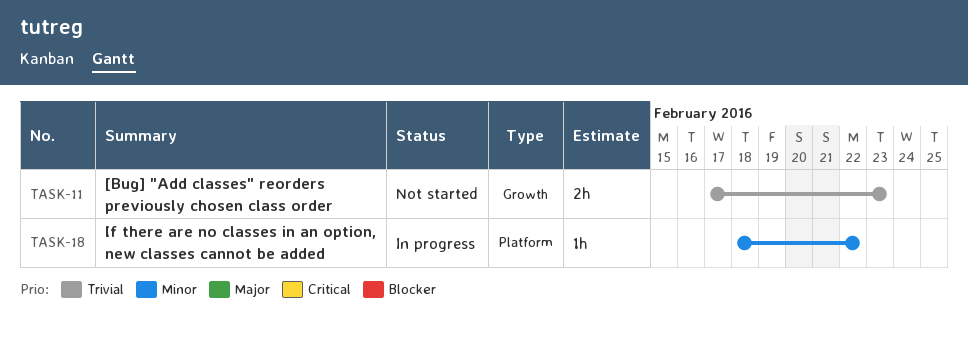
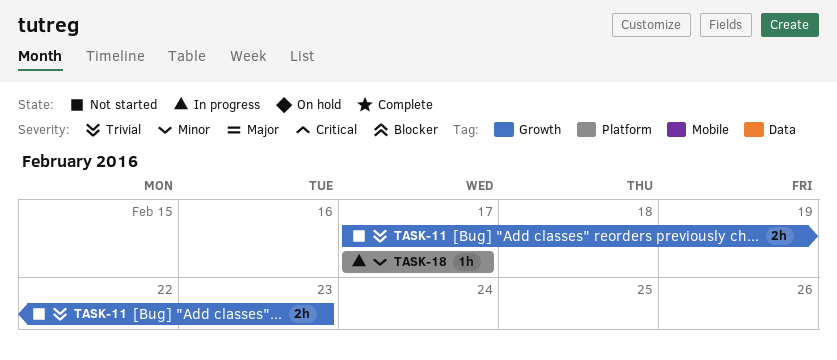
TASK-18, start: Feb 18 -> Feb 17
TASK-18, due: Feb 22 -> Feb 17

